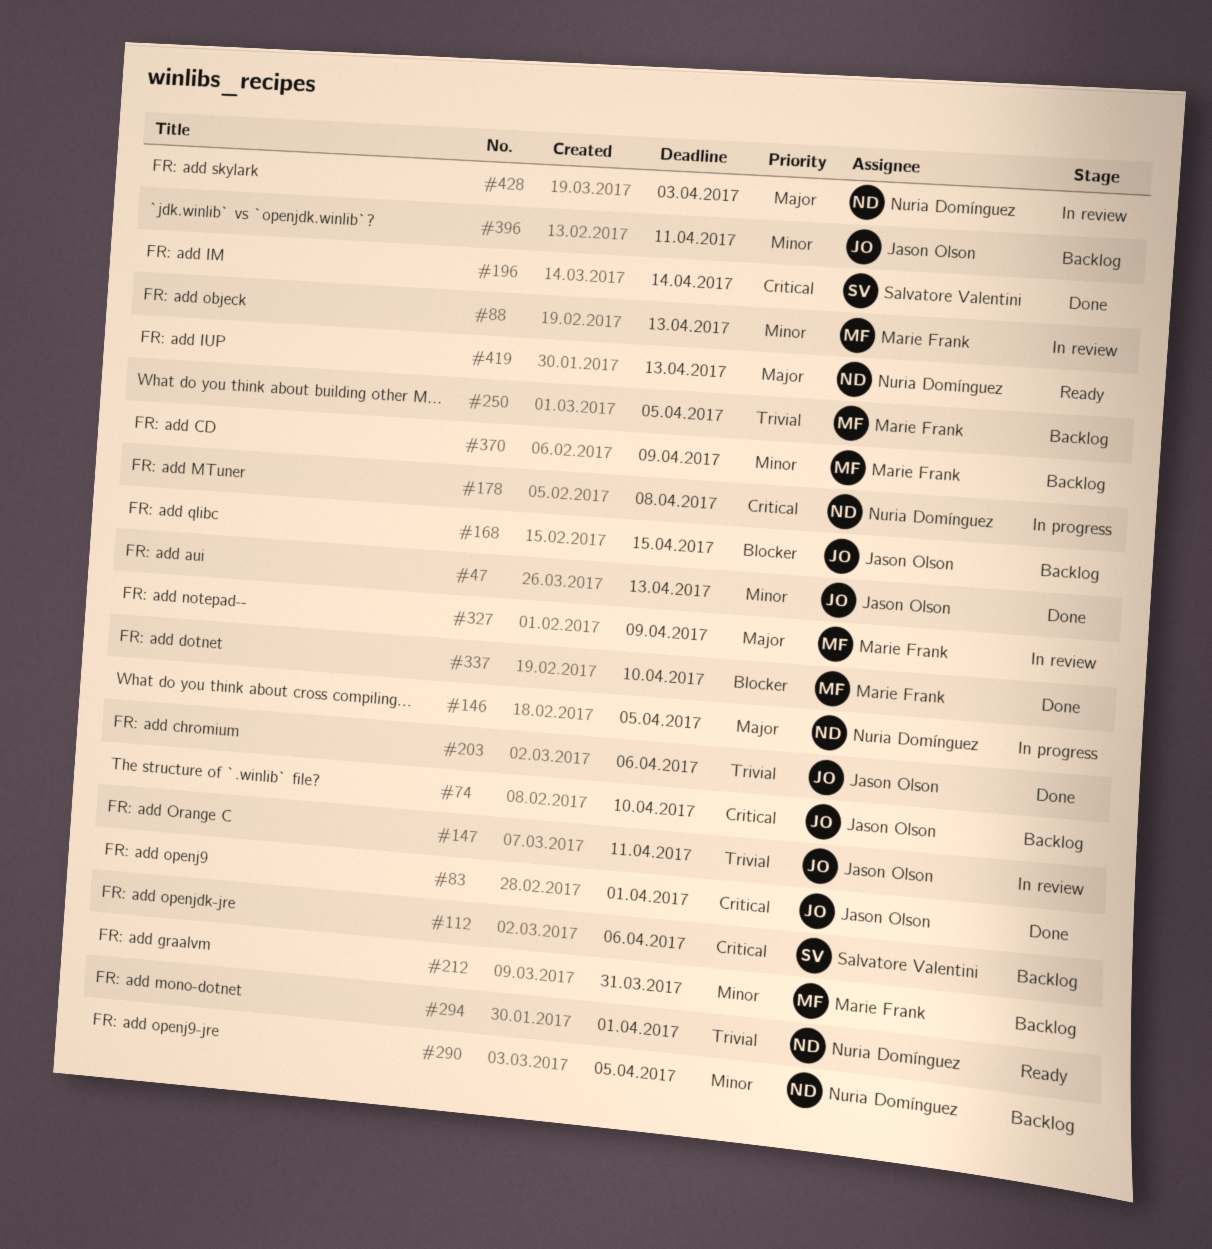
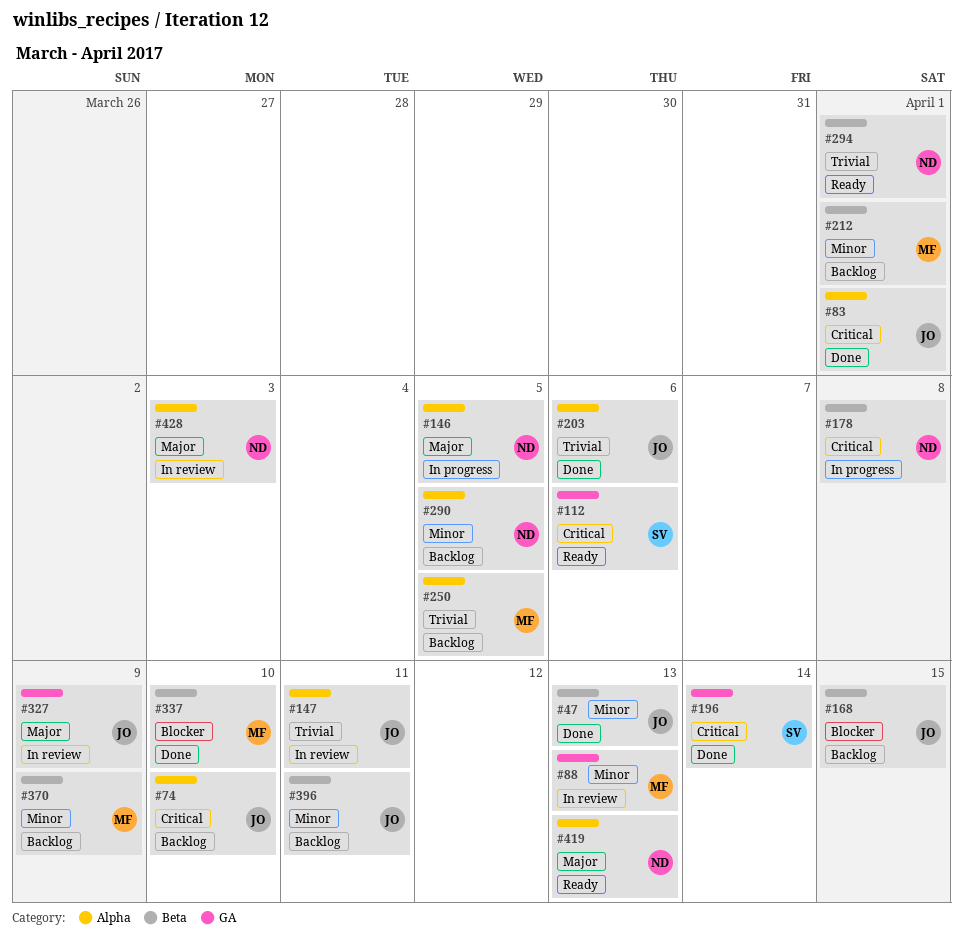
#112, status: Backlog -> Ready
#212, due: Mar 31 -> Apr 1
#327, owner: Marie Frank -> Jason Olson

